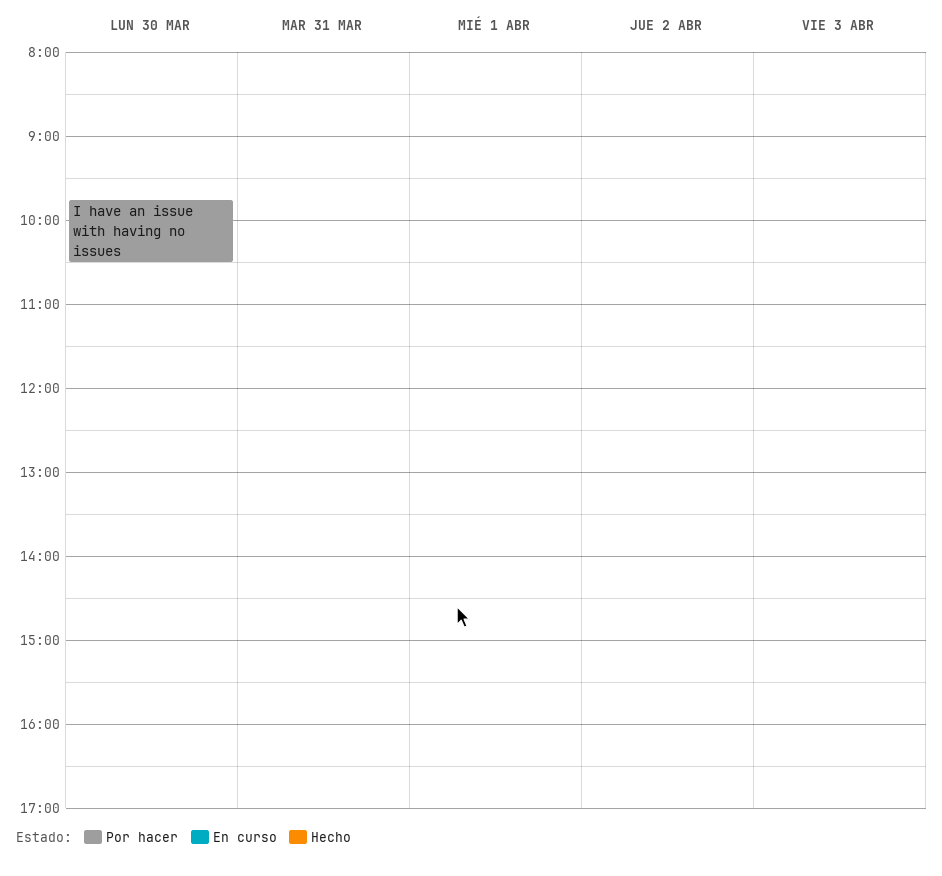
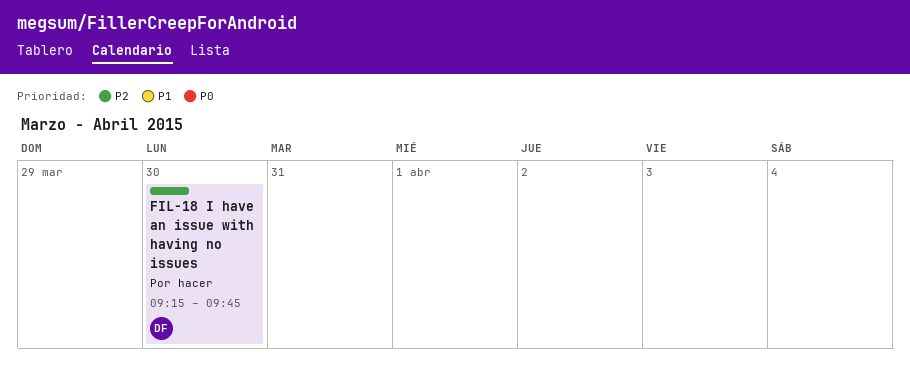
I have an issue with having no issues, begins: 09:45 -> 09:15
I have an issue with having no issues, ends: 10:30 -> 09:45

